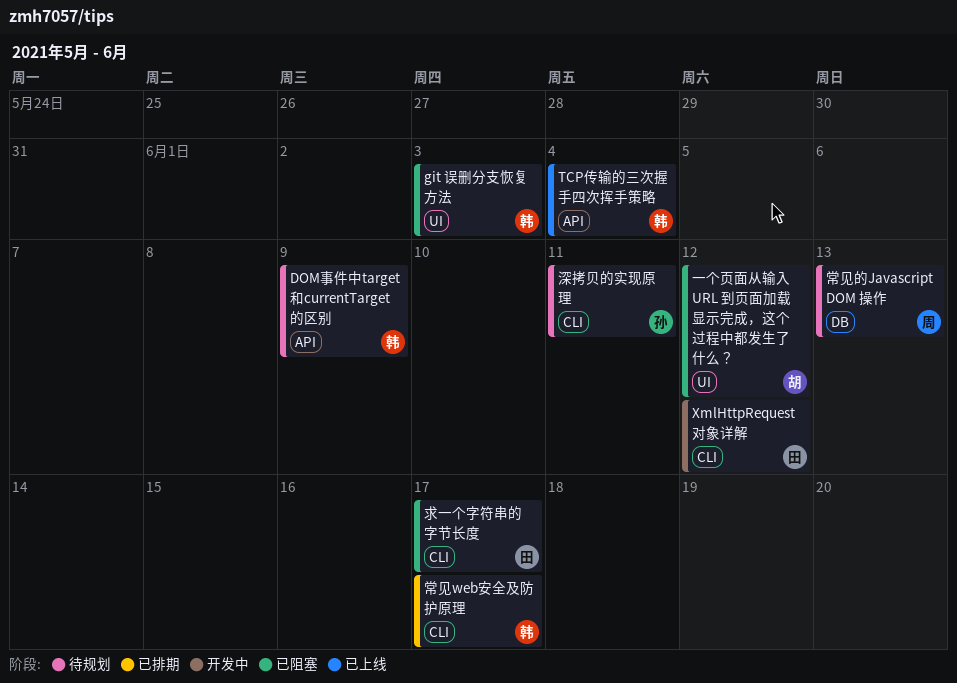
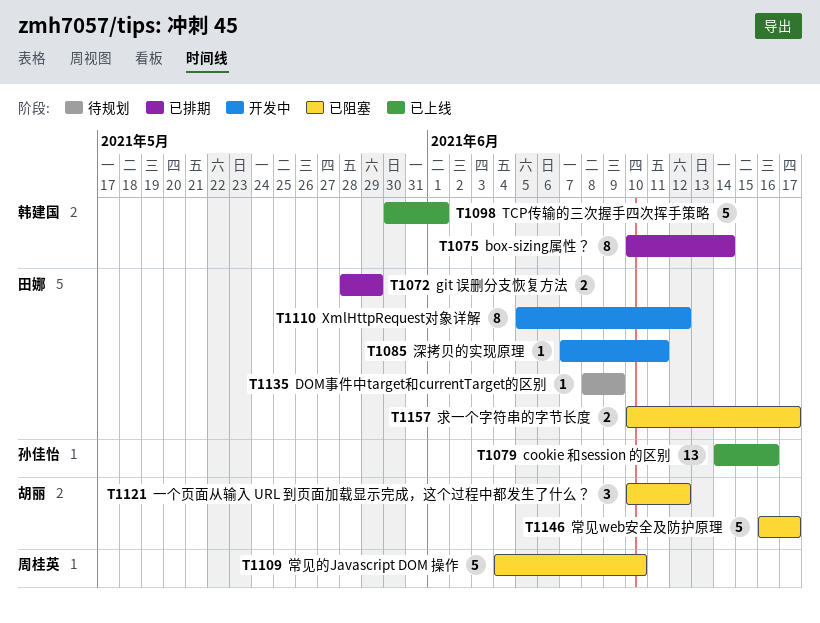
box-sizing属性？: none -> present
cookie 和session 的区别: none -> present
DOM事件中target和currentTarget的区别, owner: 韩建国 -> 田娜
git 误删分支恢复方法, status: 已阻塞 -> 已排期
git 误删分支恢复方法, owner: 韩建国 -> 田娜
git 误删分支恢复方法, due: Jun 3 -> May 29
TCP传输的三次握手四次挥手策略, due: Jun 4 -> Jun 1
常见web安全及防护原理, status: 已排期 -> 已阻塞
常见web安全及防护原理, owner: 韩建国 -> 胡丽
常见的Javascript DOM 操作, status: 待规划 -> 已阻塞
常见的Javascript DOM 操作, due: Jun 13 -> Jun 10
深拷贝的实现原理, status: 待规划 -> 开发中
深拷贝的实现原理, owner: 孙佳怡 -> 田娜

